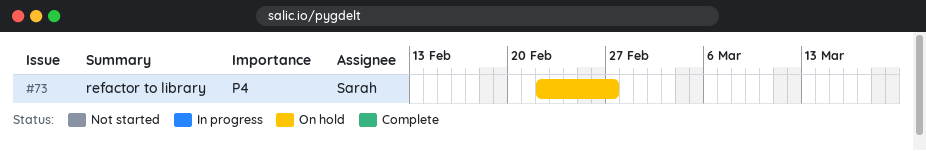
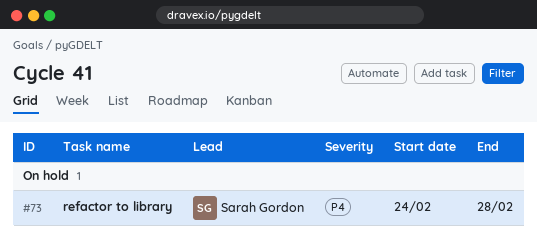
#73, start: Feb 22 -> Feb 24
#73, due: Feb 27 -> Feb 28

